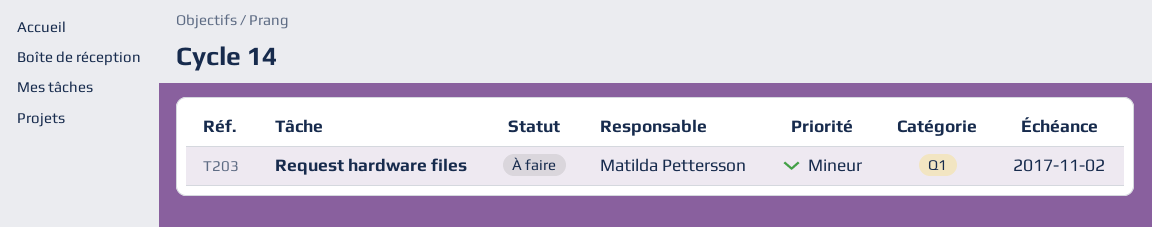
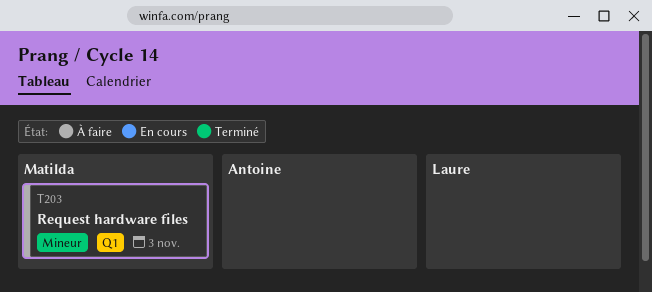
T203, due: Nov 2 -> Nov 3

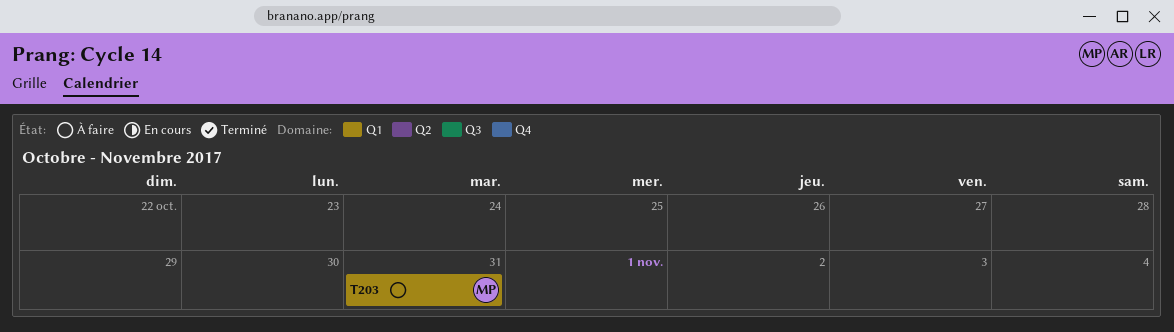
T203, due: Nov 3 -> Oct 31

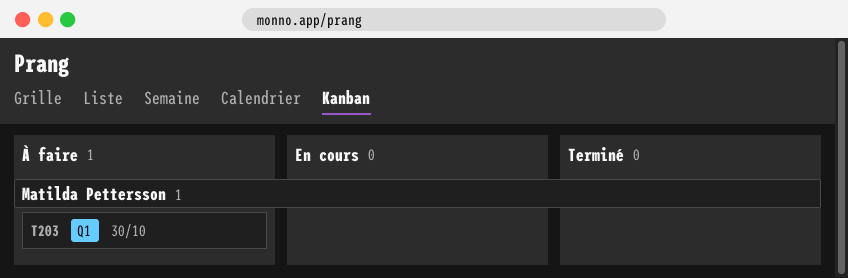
T203, due: Oct 31 -> Oct 30

